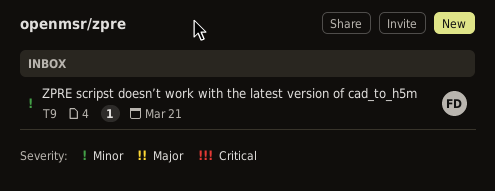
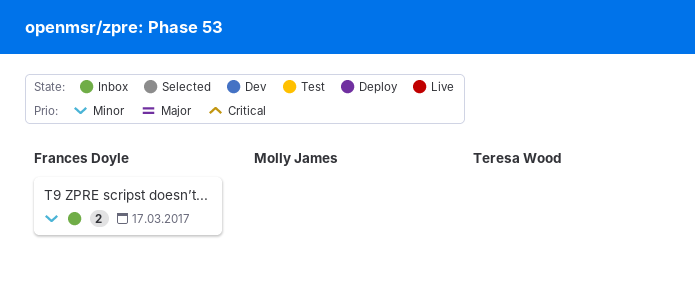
T9, estimate: 1 -> 2
T9, due: Mar 21 -> Mar 17

